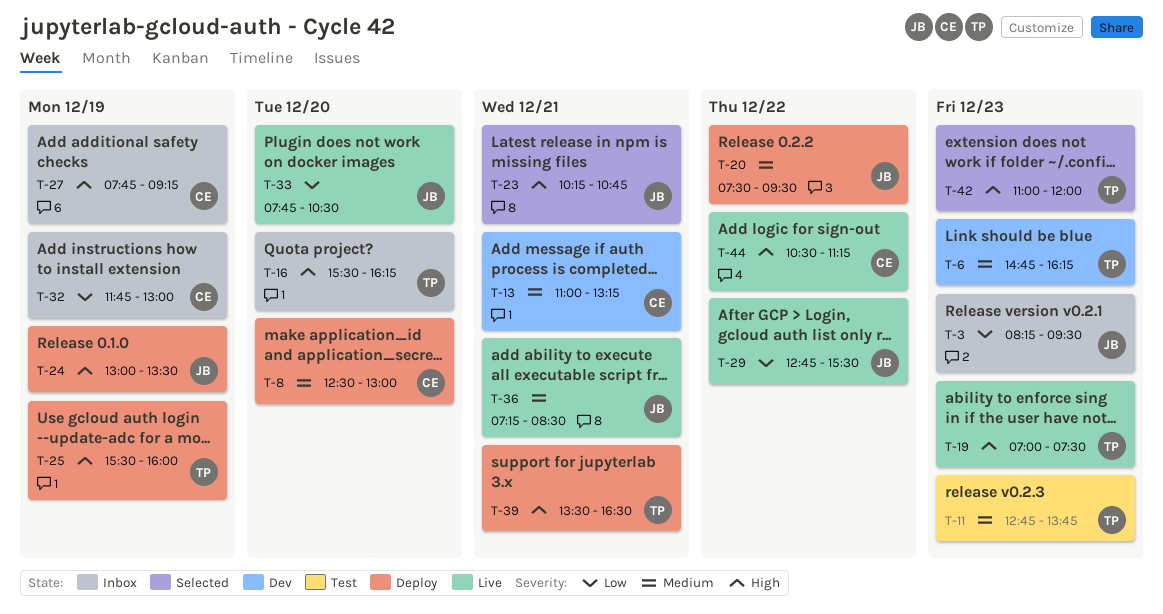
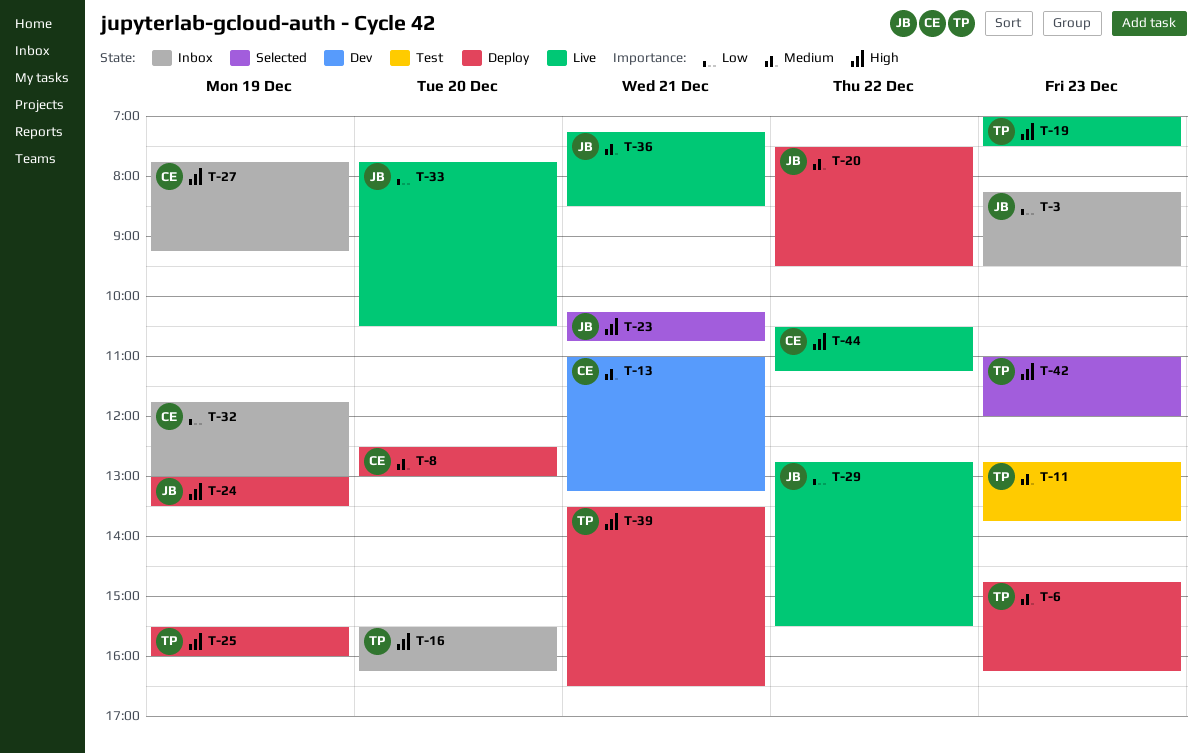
T-6, status: Dev -> Deploy

